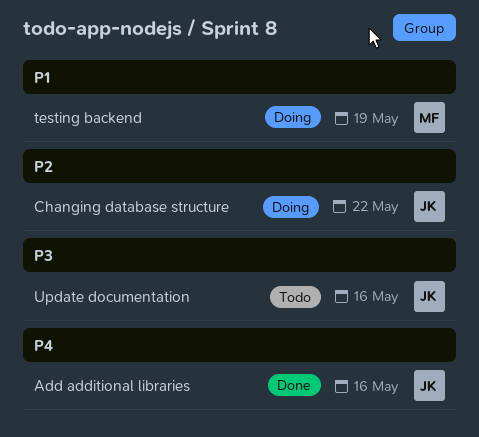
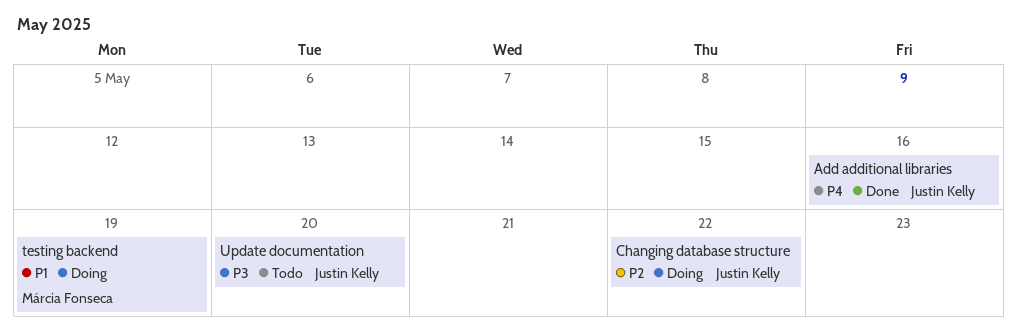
Update documentation, due: May 16 -> May 20

